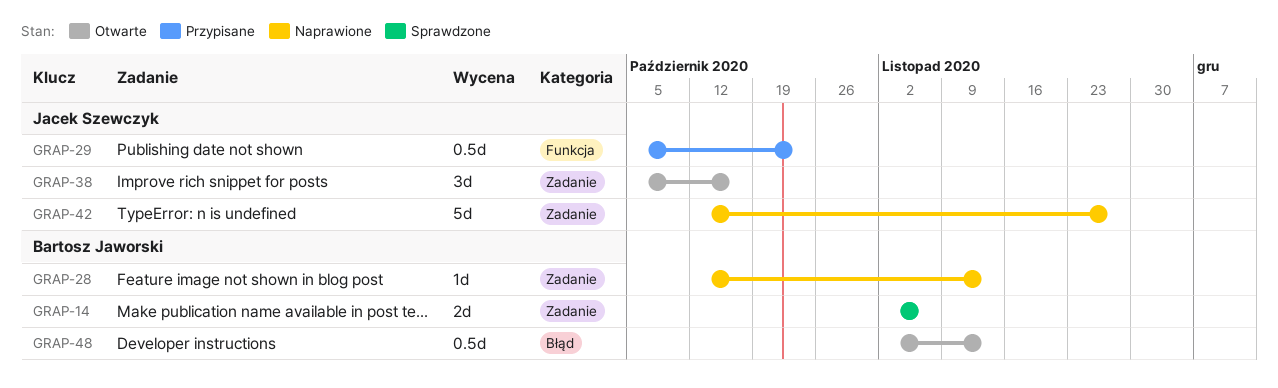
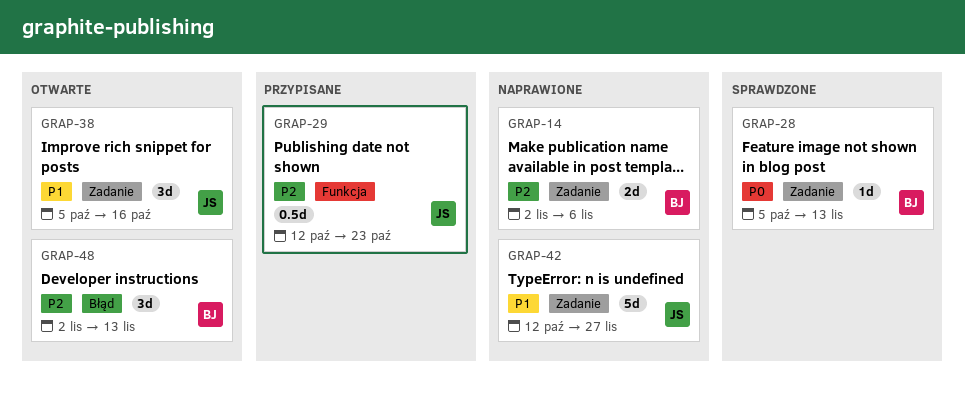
GRAP-14, status: Sprawdzone -> Naprawione
GRAP-28, status: Naprawione -> Sprawdzone
GRAP-28, start: Oct 12 -> Oct 5
GRAP-29, start: Oct 5 -> Oct 12
GRAP-48, estimate: 0.5d -> 3d

